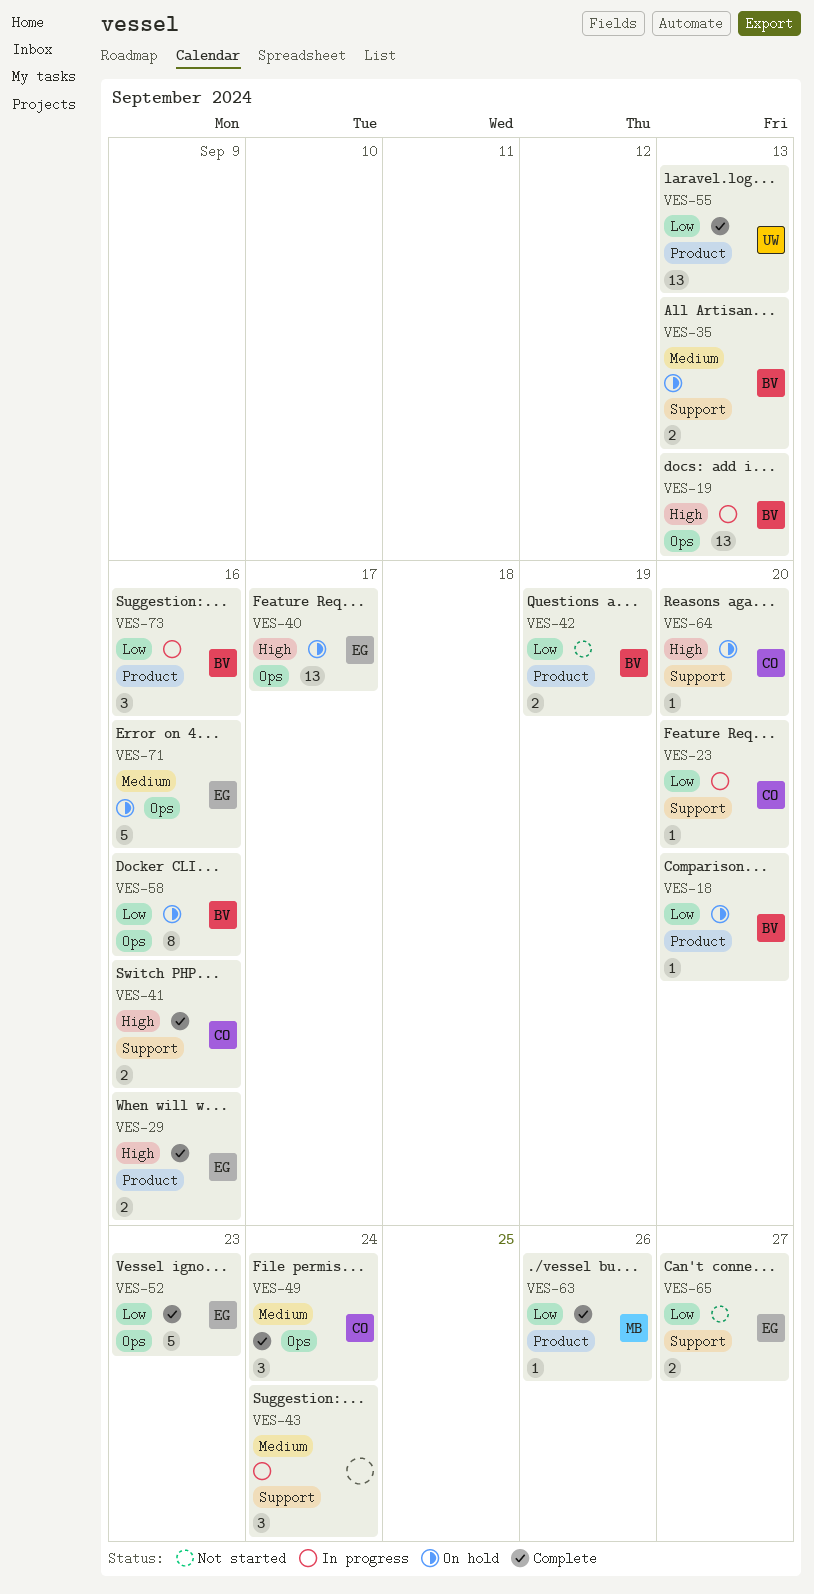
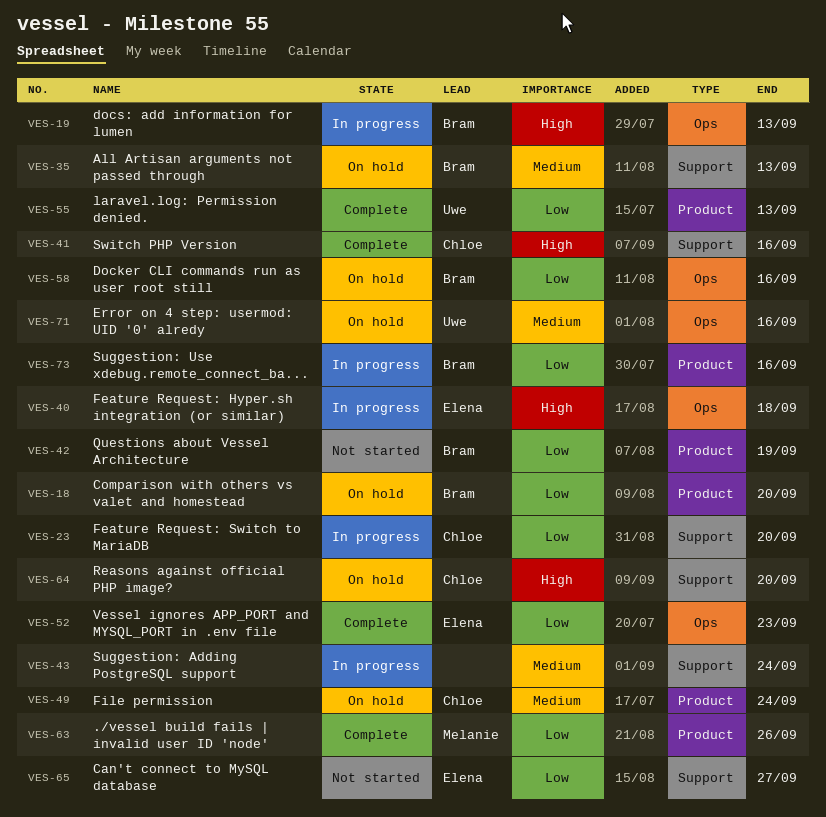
VES-29: present -> none
VES-40, status: On hold -> In progress
VES-40, due: Sep 17 -> Sep 18
VES-49, status: Complete -> On hold
VES-49, label: Ops -> Product
VES-71, owner: Elena -> Uwe

